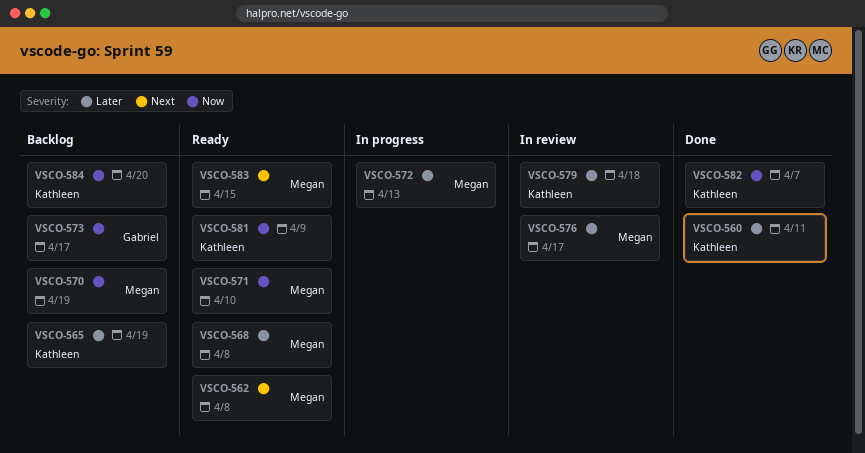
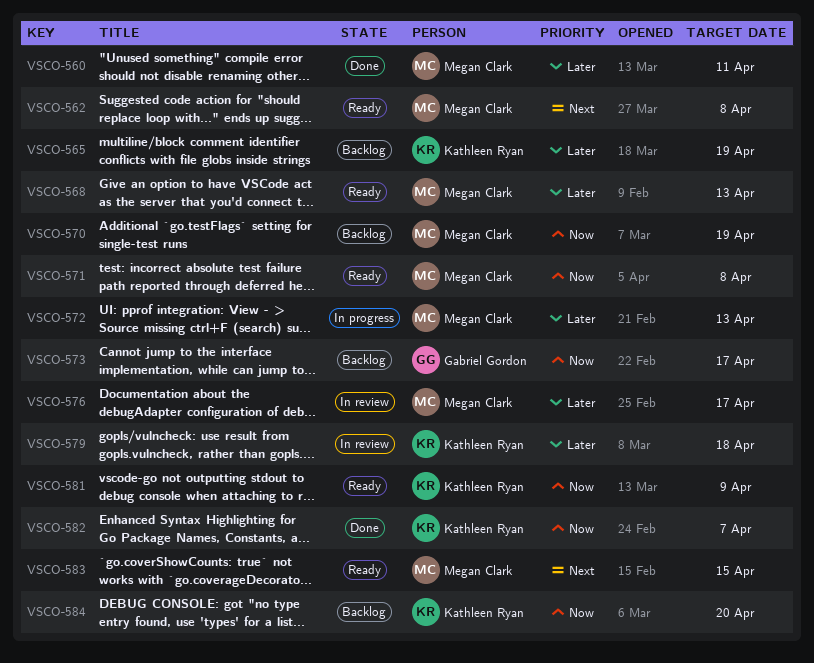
VSCO-560, owner: Kathleen Ryan -> Megan Clark
VSCO-568, due: Apr 8 -> Apr 13
VSCO-571, due: Apr 10 -> Apr 8

